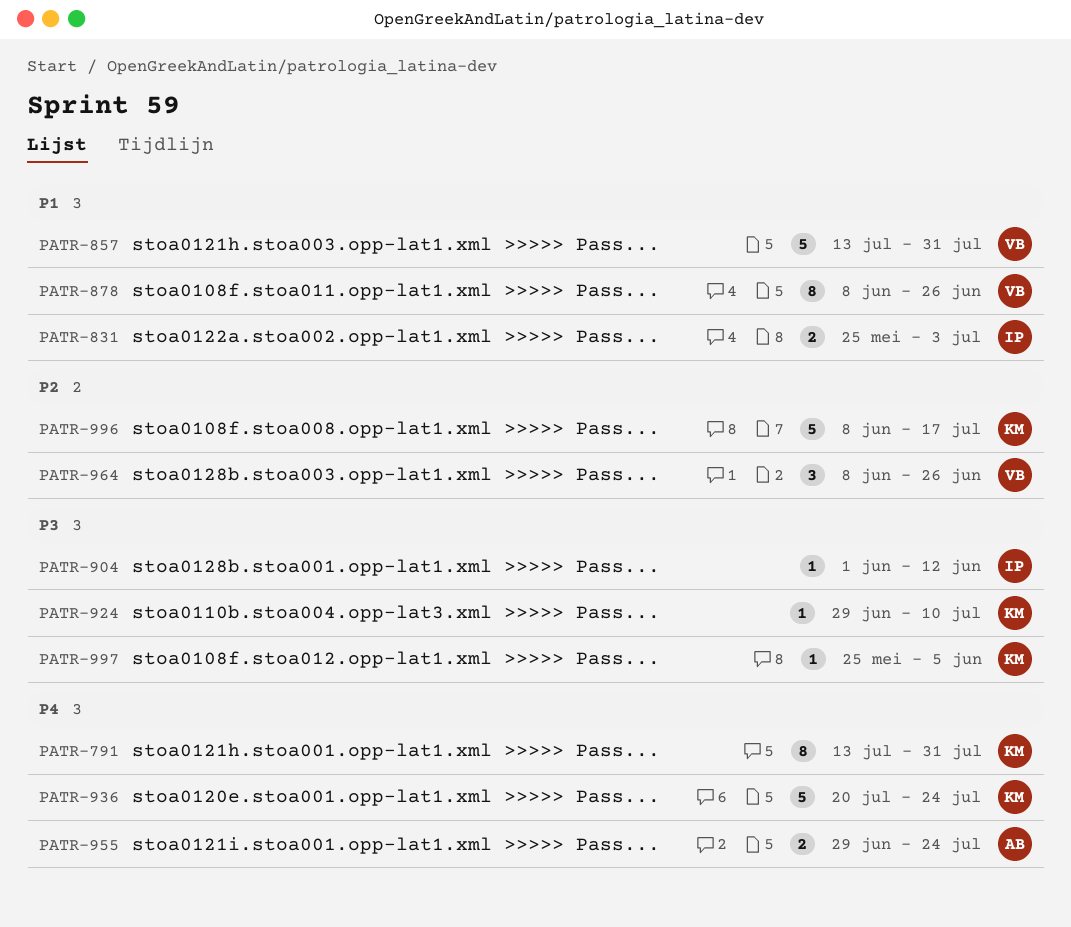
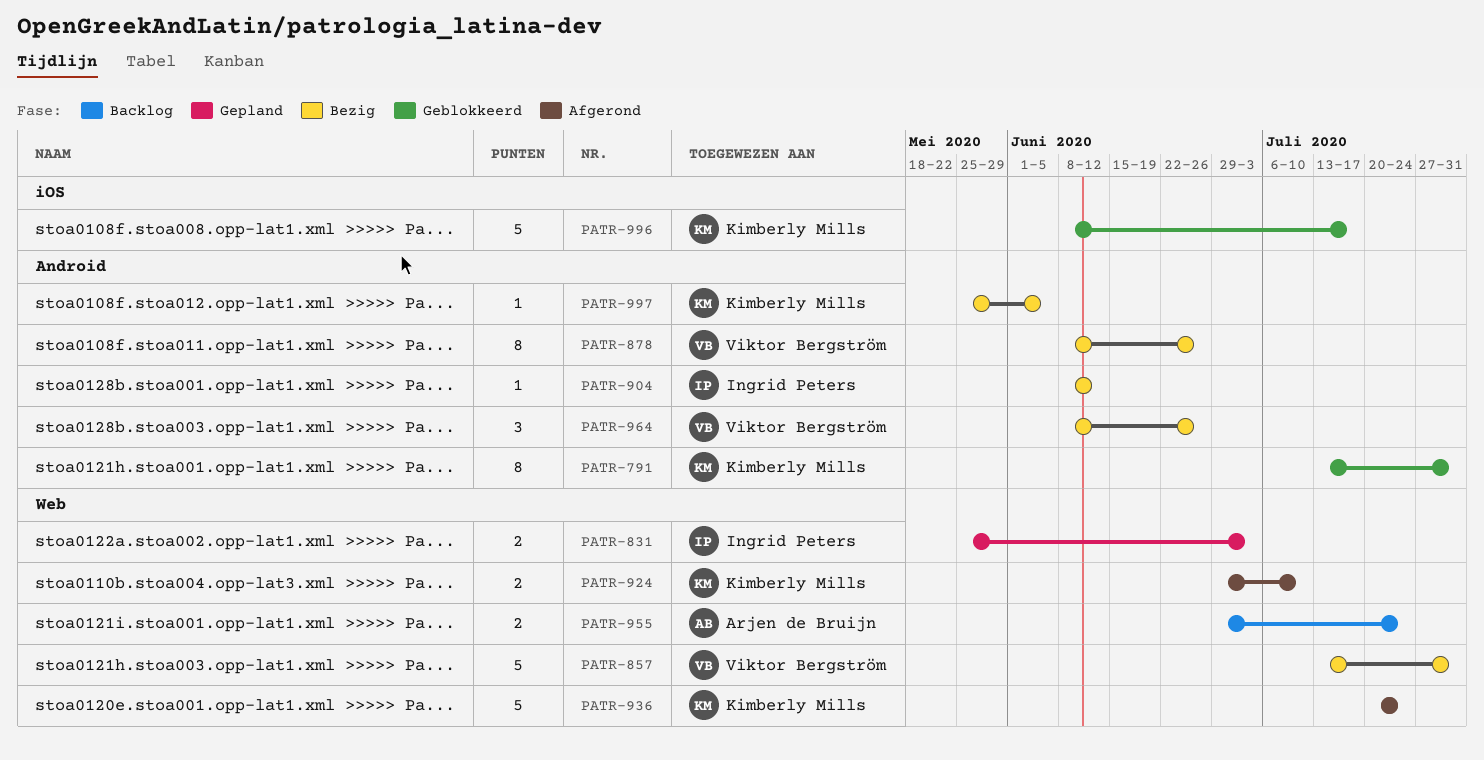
PATR-904, start: Jun 1 -> Jun 8
PATR-924, estimate: 1 -> 2

